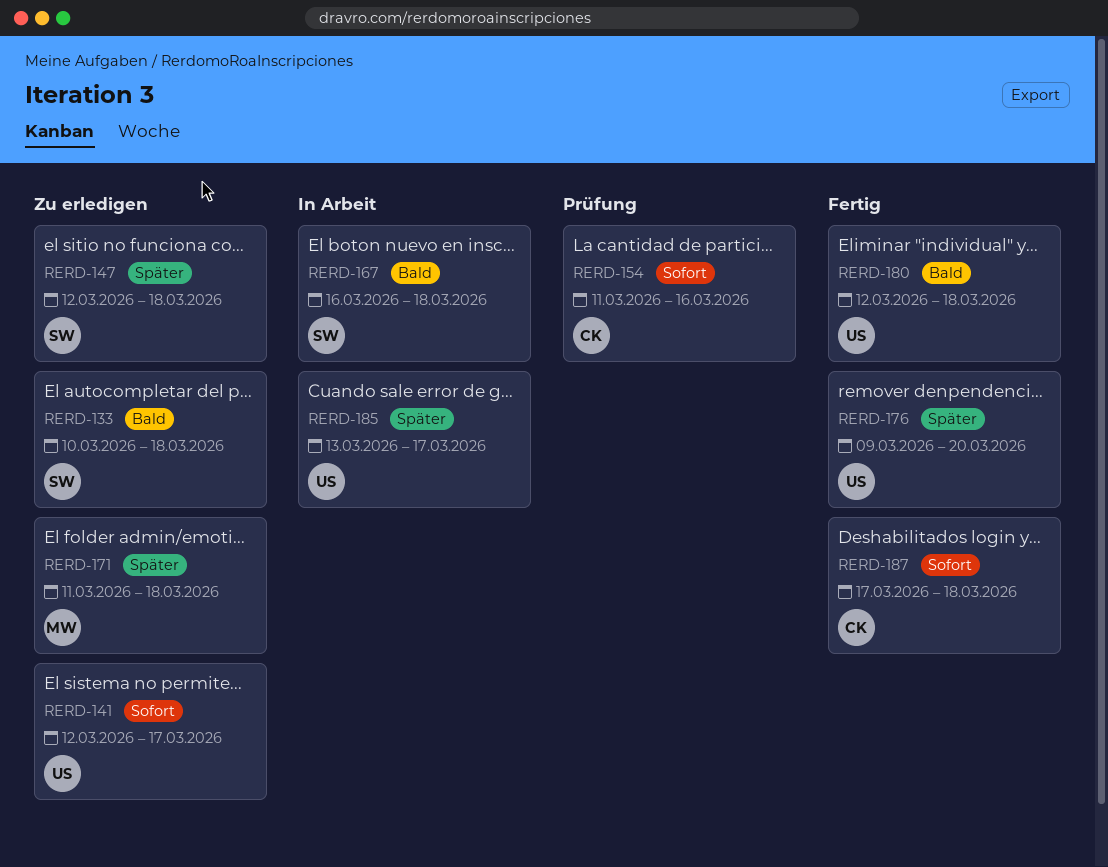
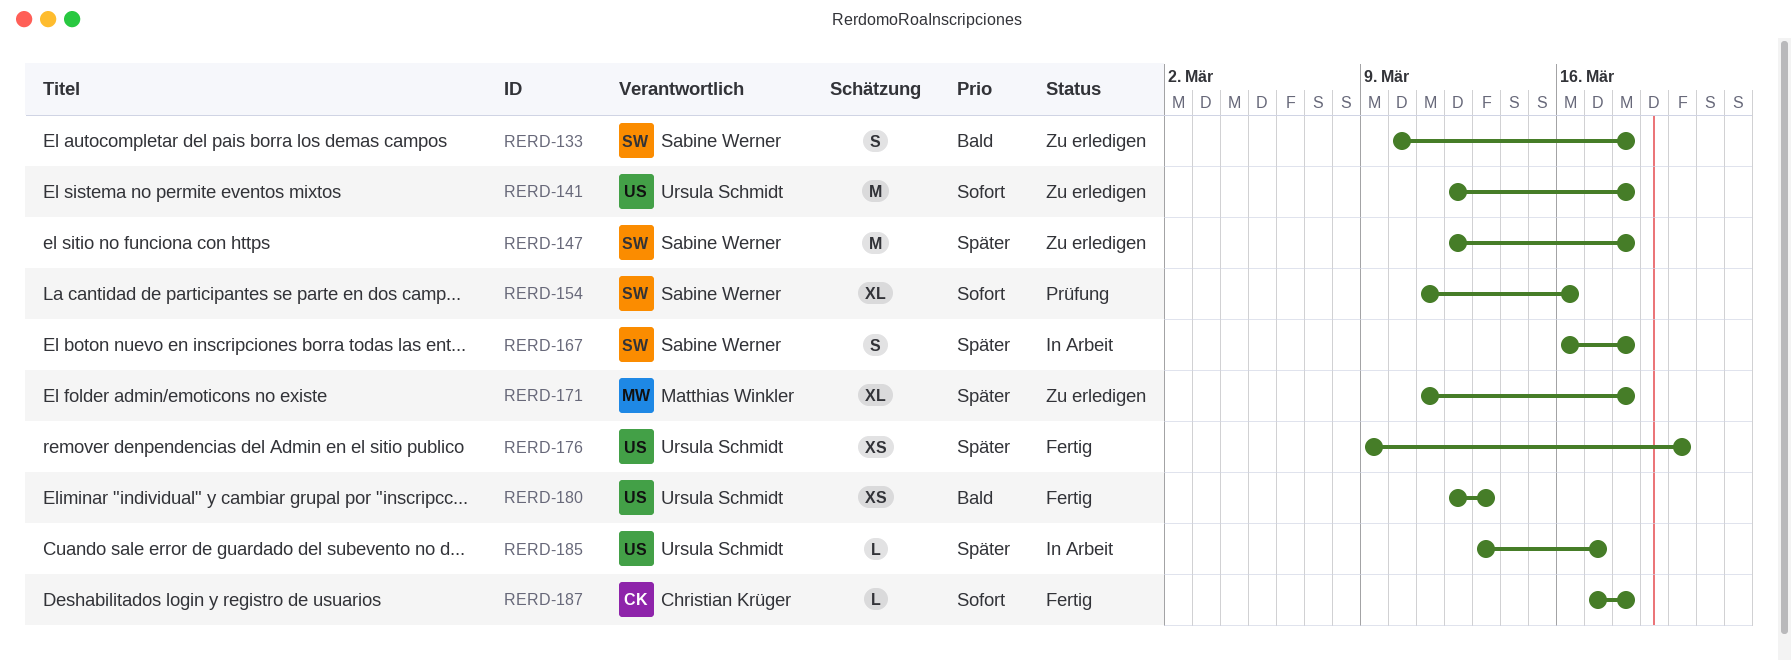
RERD-141, due: Mar 17 -> Mar 18
RERD-154, owner: Christian Krüger -> Sabine Werner
RERD-167, priority: Bald -> Später
RERD-180, due: Mar 18 -> Mar 13

